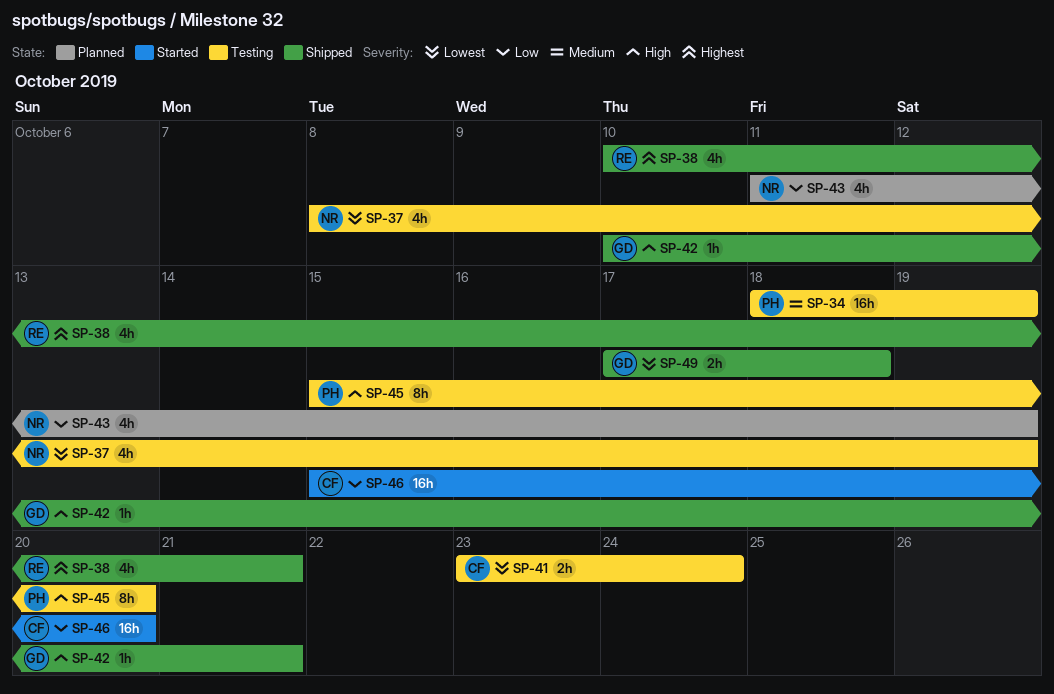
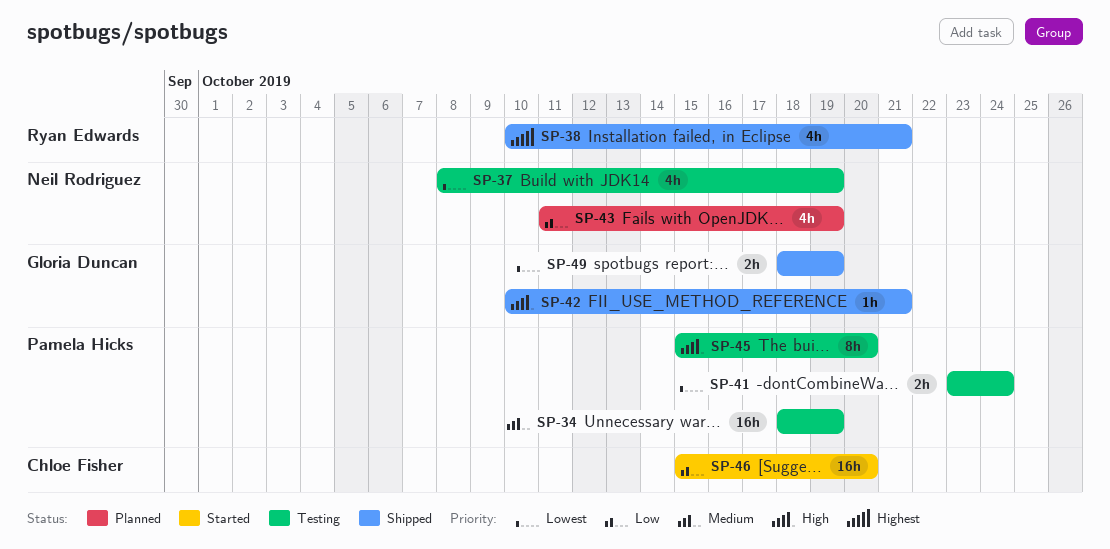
SP-41, owner: Chloe Fisher -> Pamela Hicks
SP-49, start: Oct 17 -> Oct 18
SP-49, due: Oct 18 -> Oct 19

